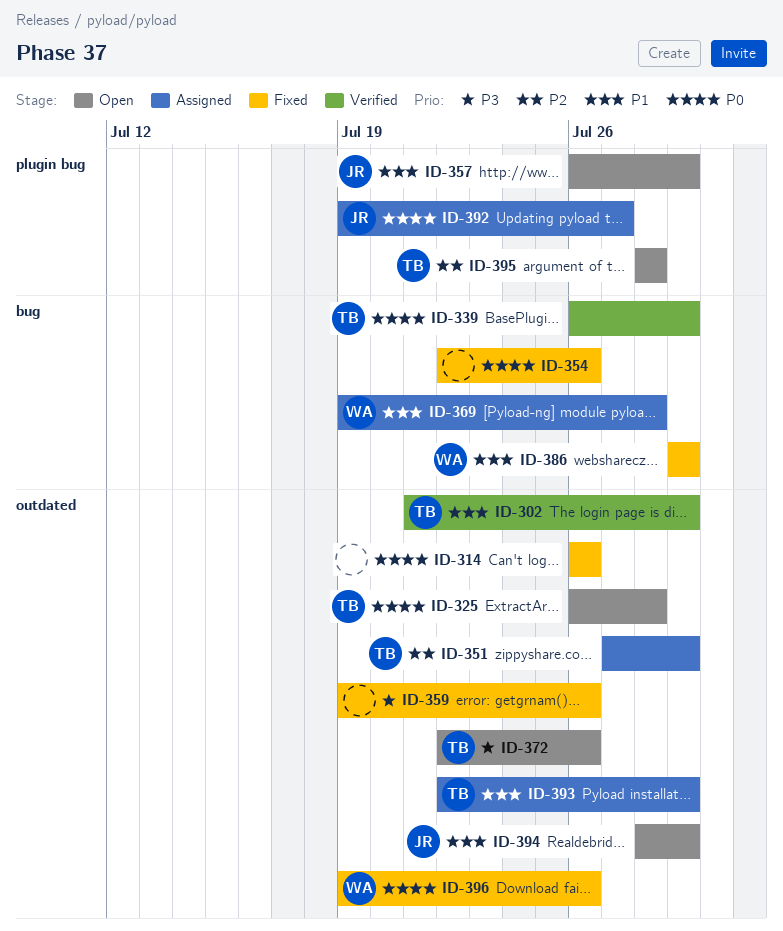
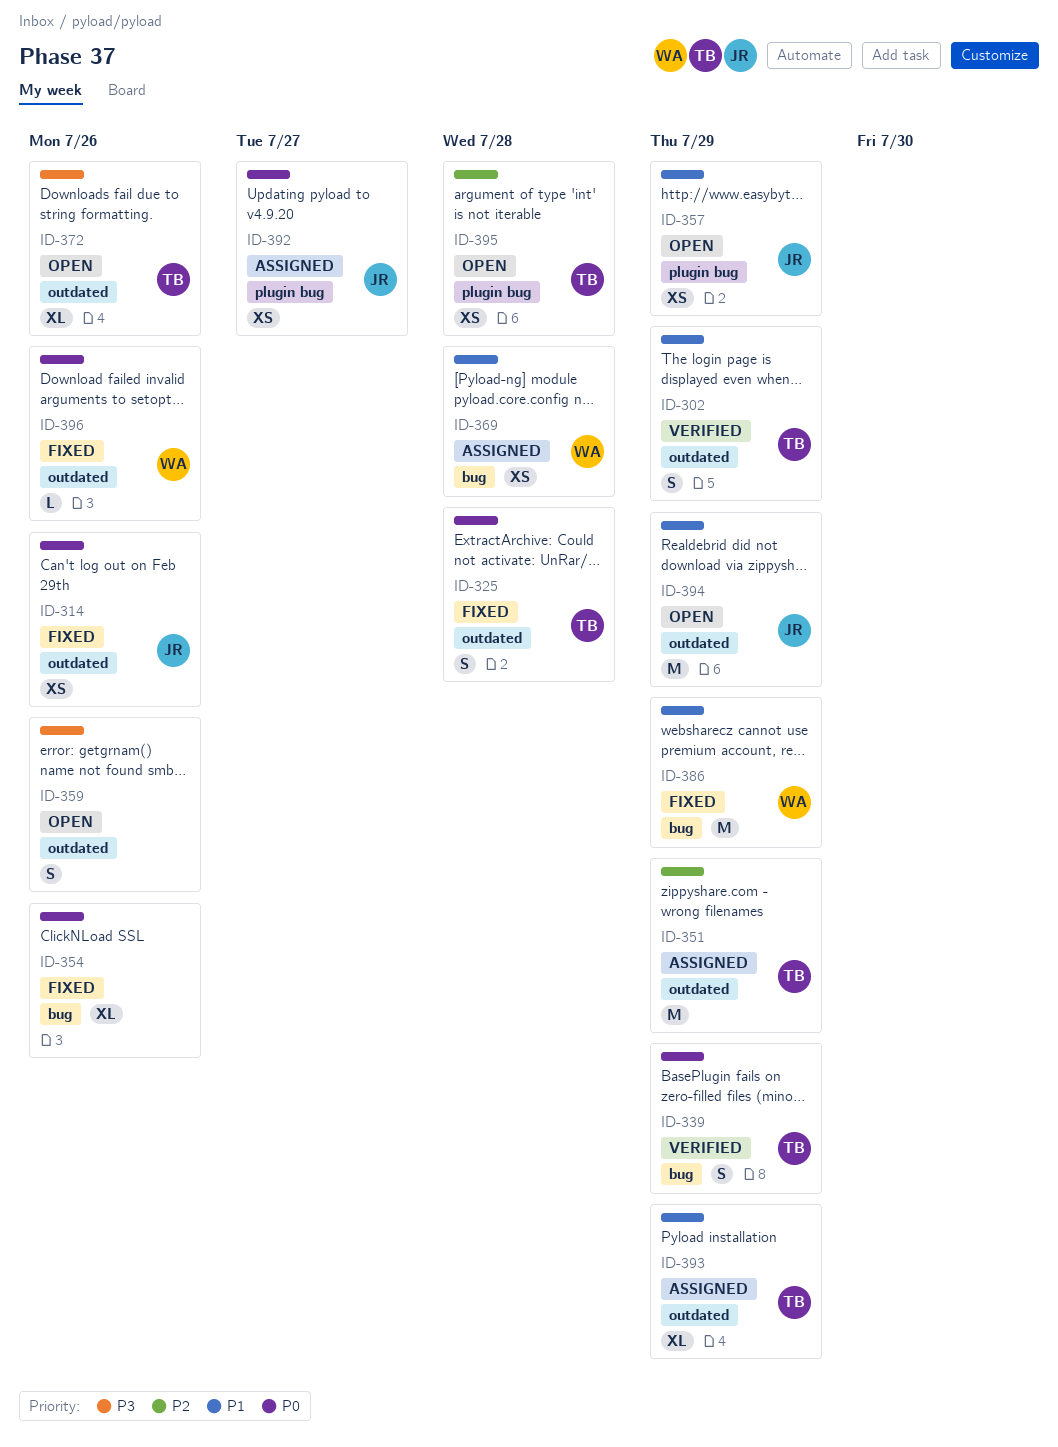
ID-314, owner: none -> JR
ID-325, status: Open -> Fixed
ID-359, status: Fixed -> Open

